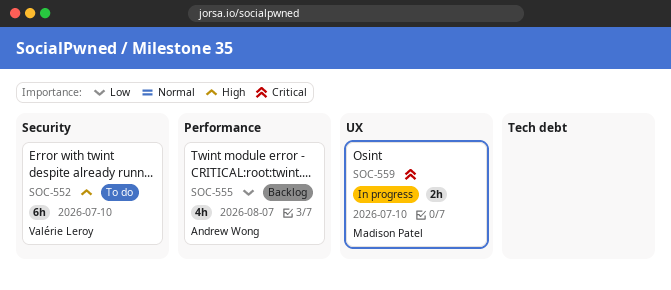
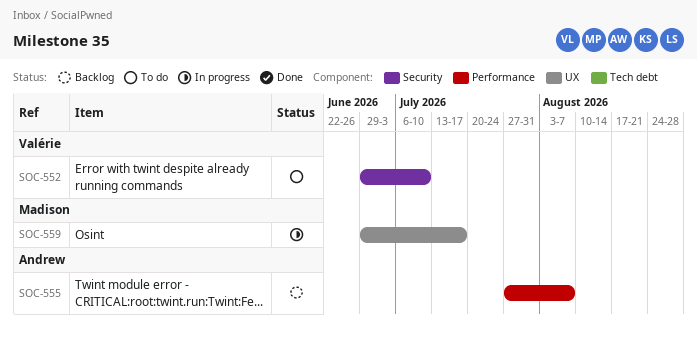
SOC-559, due: Jul 10 -> Jul 17

